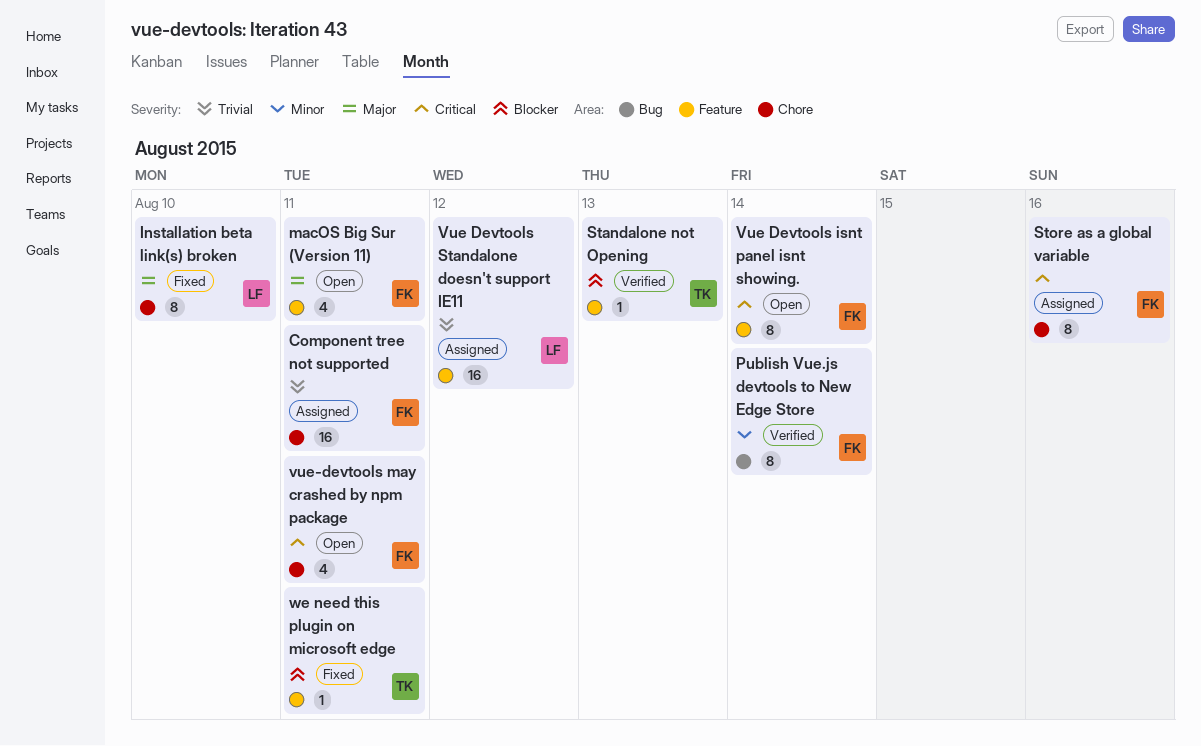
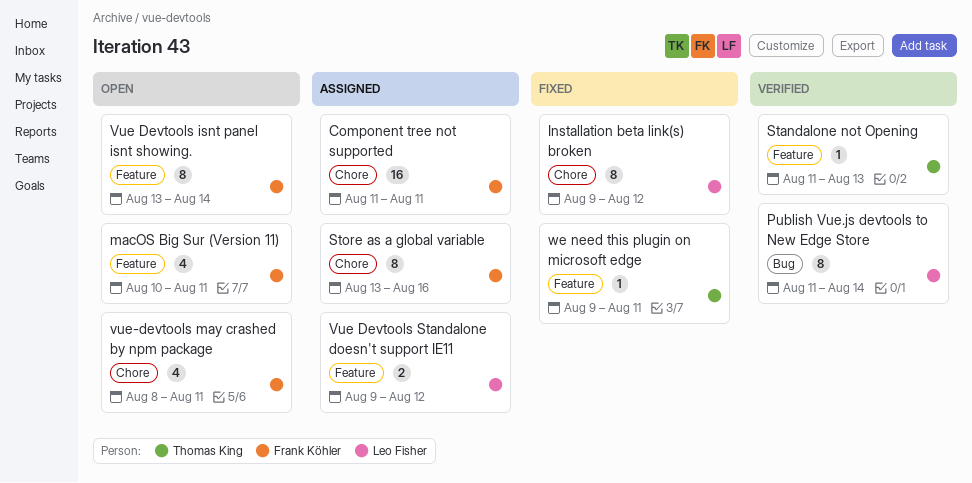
Installation beta link(s) broken, due: Aug 10 -> Aug 12
Publish Vue.js devtools to New Edge Store, owner: Frank Köhler -> Leo Fisher
Vue Devtools Standalone doesn't support IE11, estimate: 16 -> 2

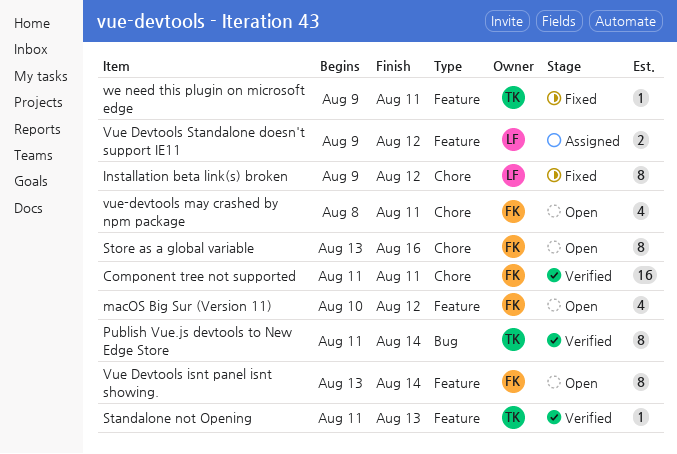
Component tree not supported, status: Assigned -> Verified
macOS Big Sur (Version 11), due: Aug 11 -> Aug 12
Publish Vue.js devtools to New Edge Store, owner: Leo Fisher -> Thomas King
Store as a global variable, status: Assigned -> Open

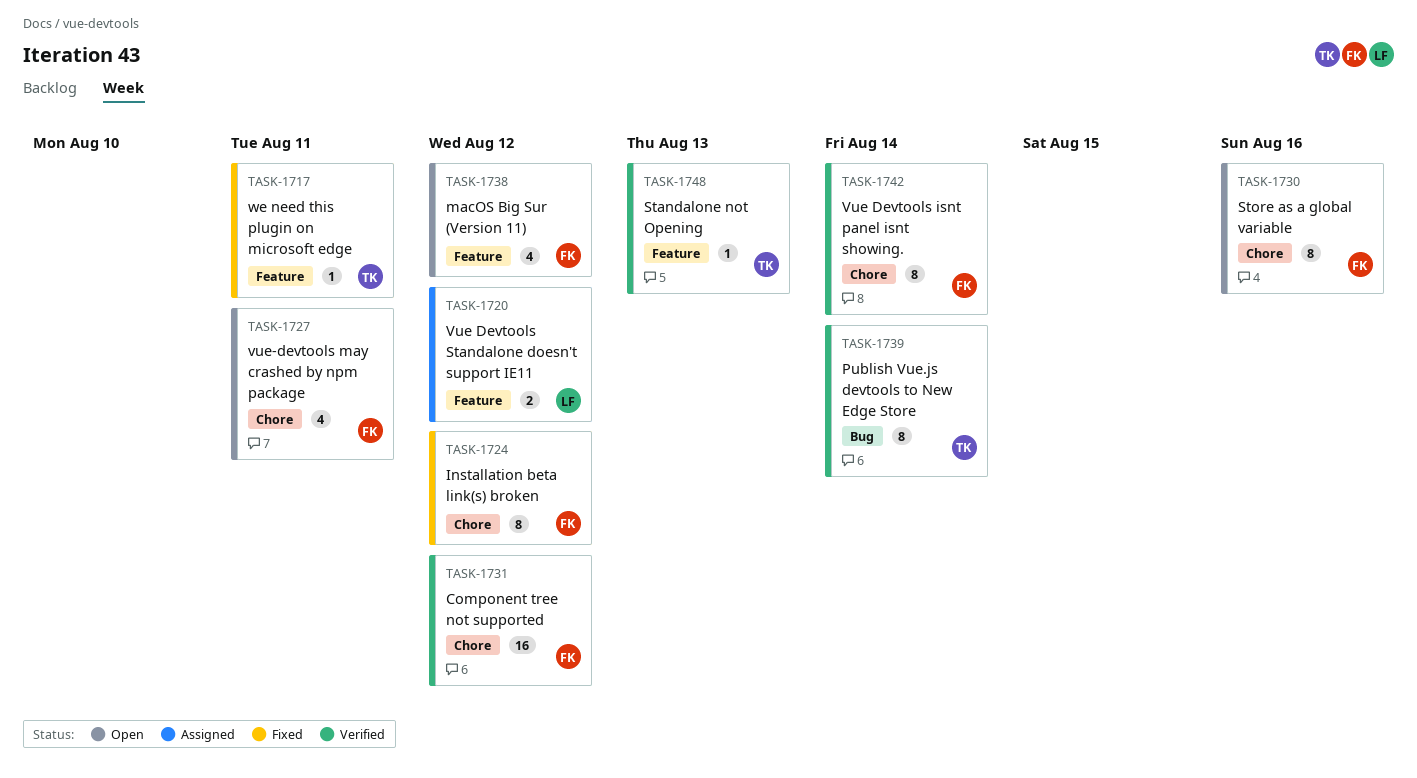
Component tree not supported, due: Aug 11 -> Aug 12
Installation beta link(s) broken, owner: LF -> FK
Vue Devtools isnt panel isnt showing., status: Open -> Verified
Vue Devtools isnt panel isnt showing., label: Feature -> Chore

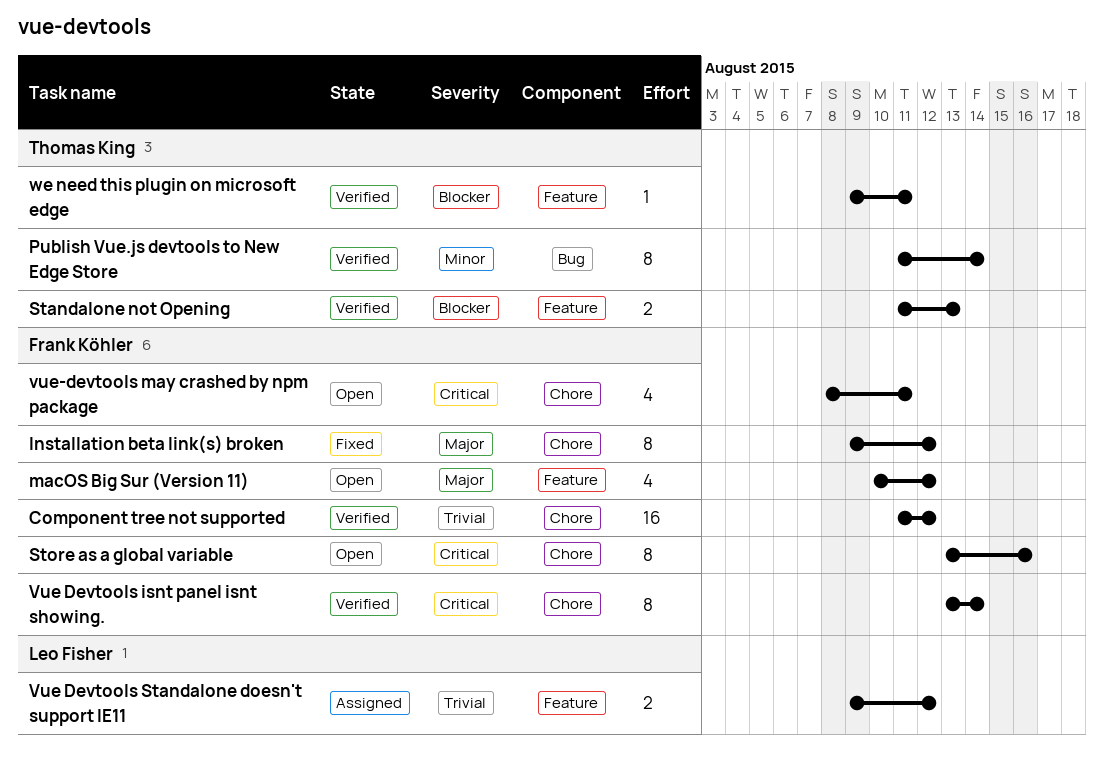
Standalone not Opening, estimate: 1 -> 2
we need this plugin on microsoft edge, status: Fixed -> Verified

